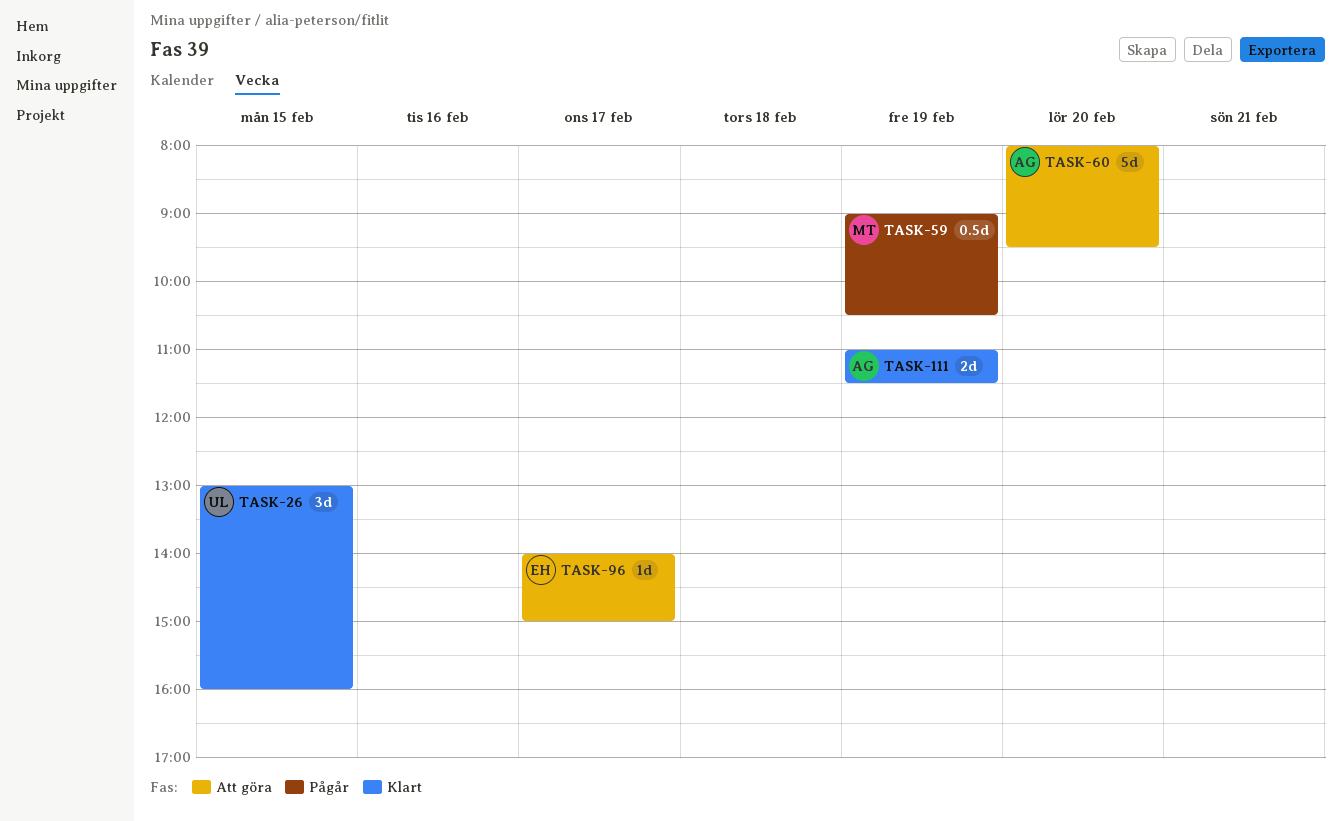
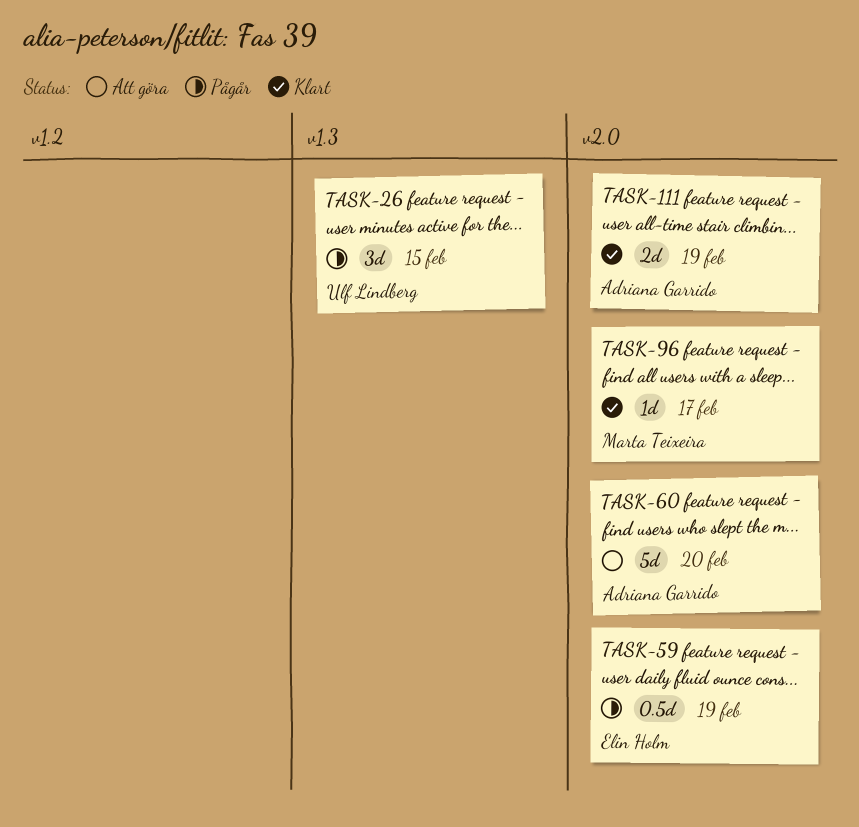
TASK-26, status: Klart -> Pågår
TASK-59, owner: Marta Teixeira -> Elin Holm
TASK-96, status: Att göra -> Klart
TASK-96, owner: Elin Holm -> Marta Teixeira

